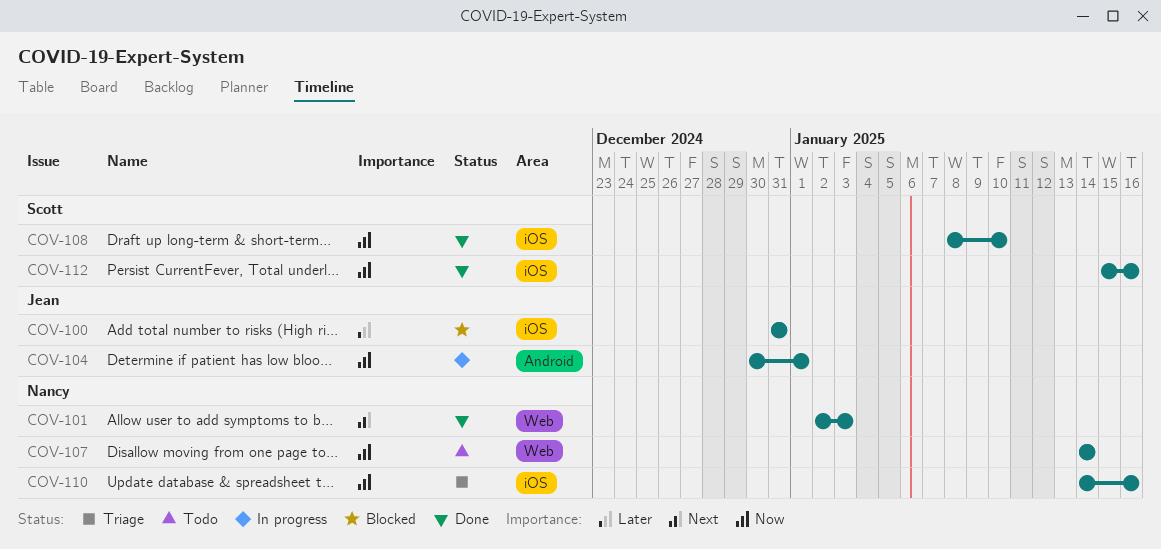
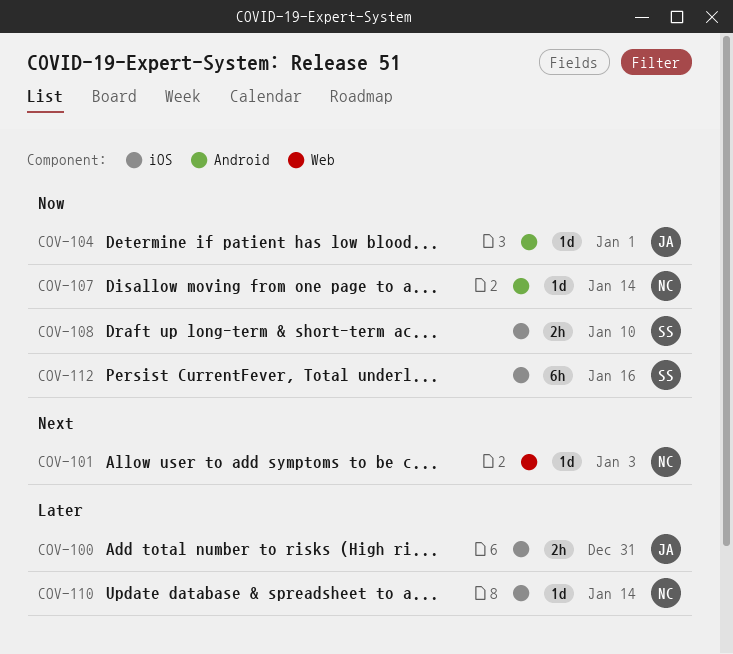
COV-107, label: Web -> Android
COV-110, priority: Now -> Later
COV-110, due: Jan 16 -> Jan 14

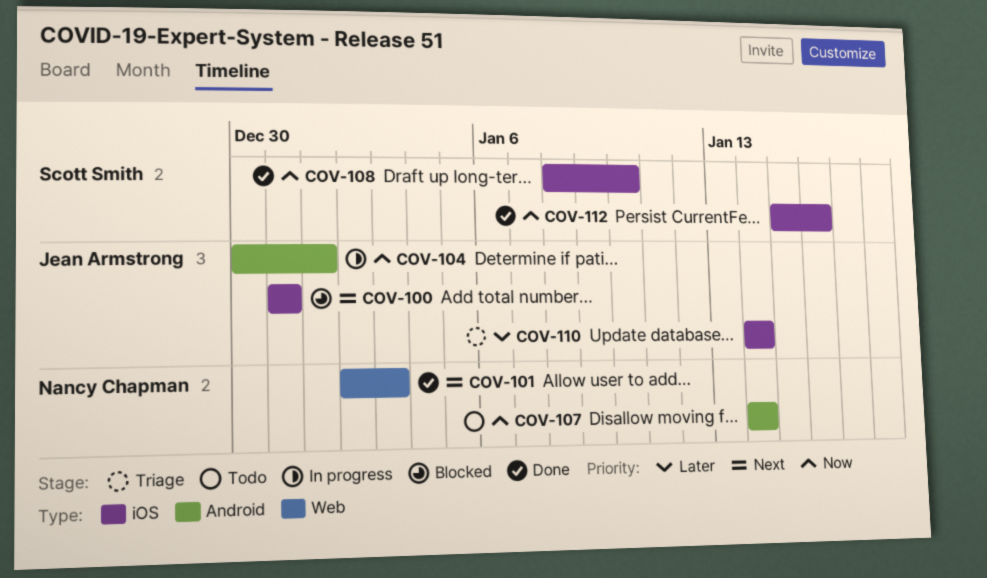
COV-100, priority: Later -> Next
COV-110, owner: Nancy Chapman -> Jean Armstrong

